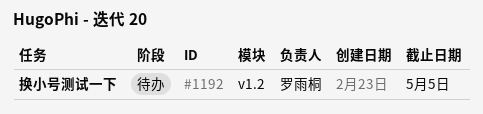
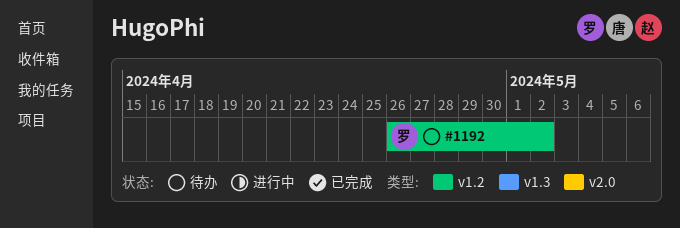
#1192, due: May 5 -> May 2

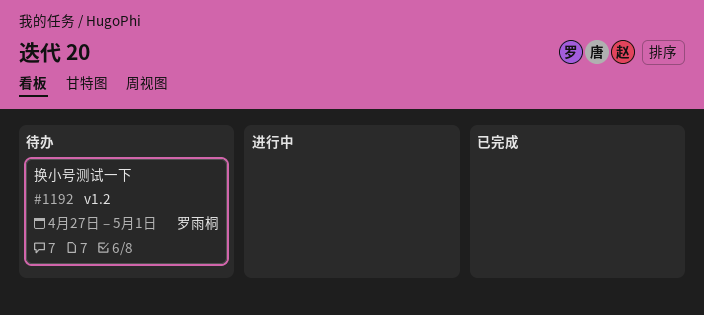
#1192, start: Apr 26 -> Apr 27
#1192, due: May 2 -> May 1

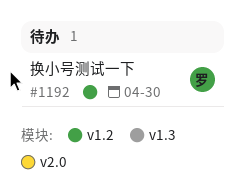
#1192, due: May 1 -> Apr 30

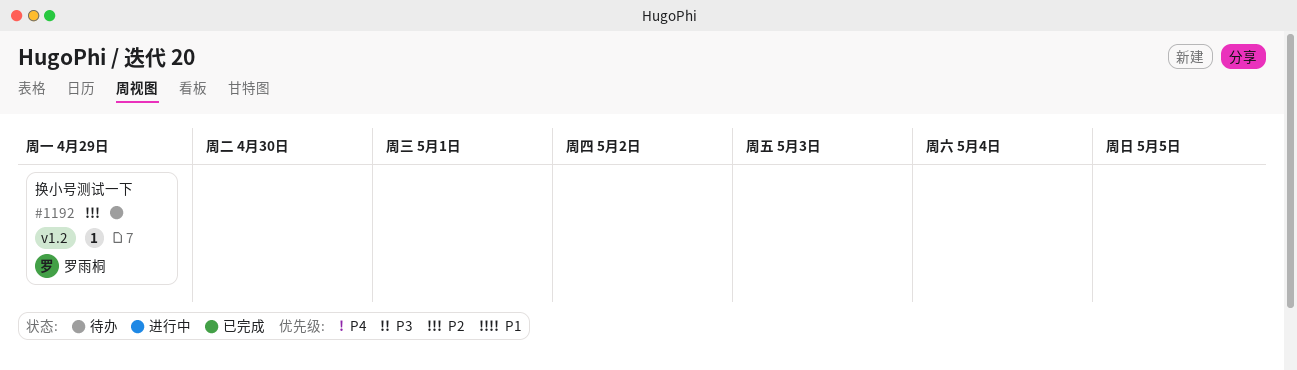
#1192, due: Apr 30 -> Apr 29

